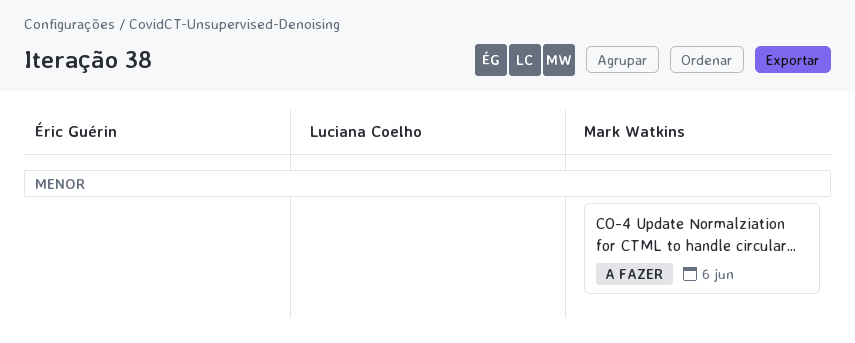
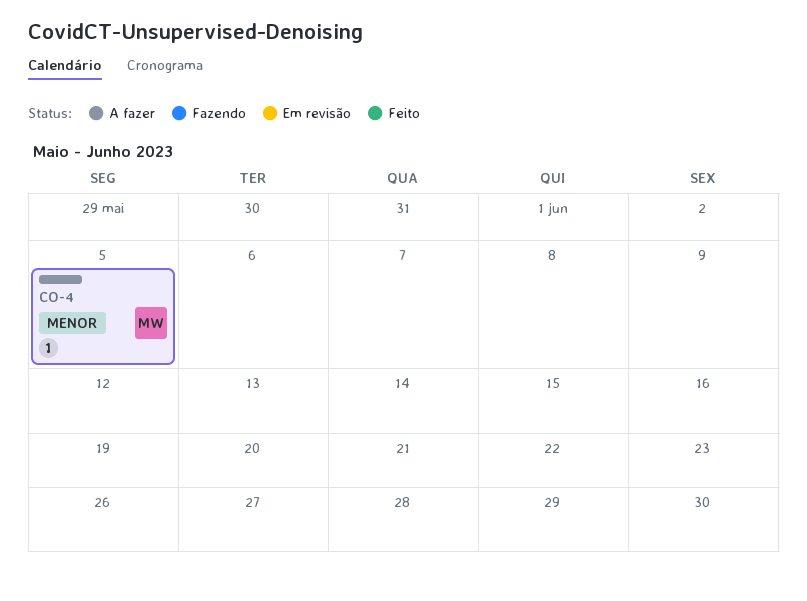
CO-4, due: Jun 6 -> Jun 5

